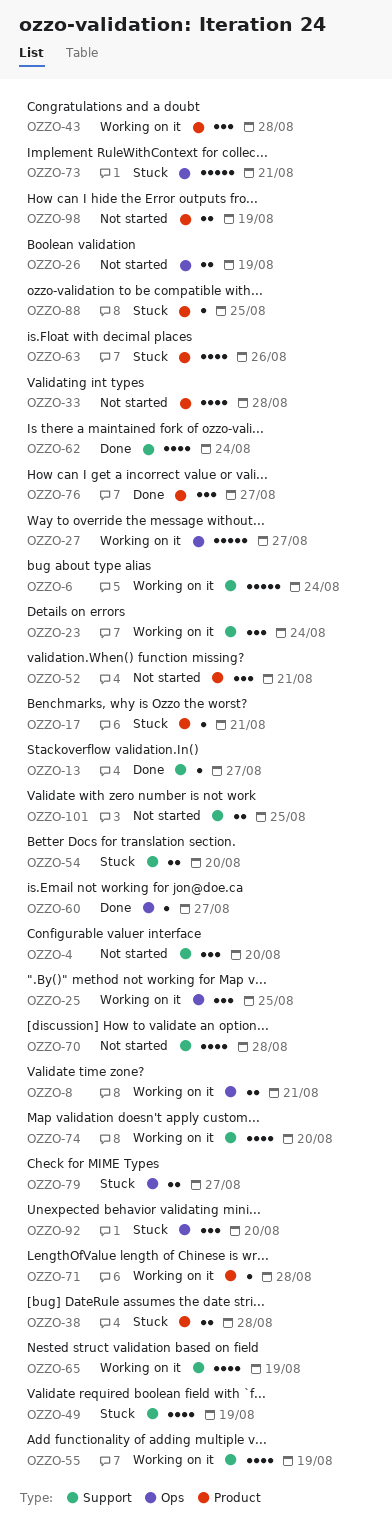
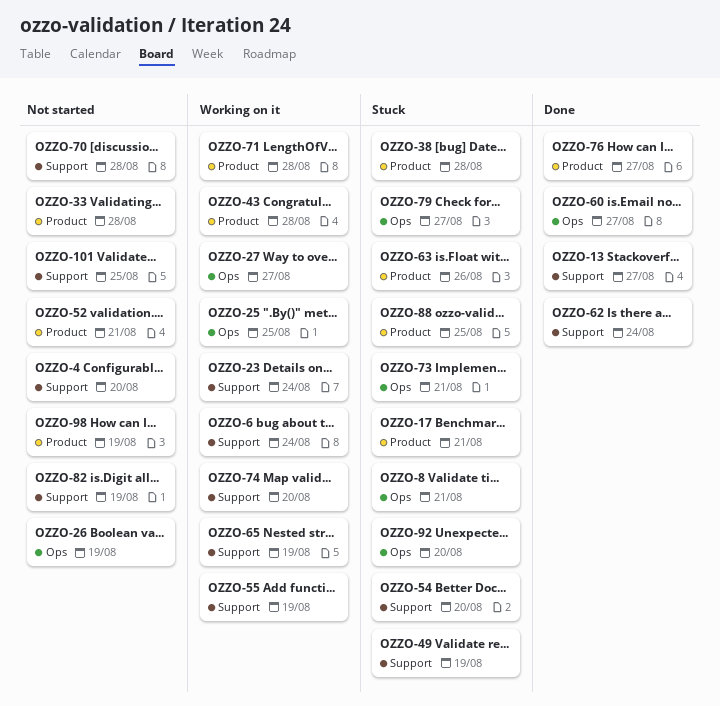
OZZO-8, status: Working on it -> Stuck
OZZO-82: none -> present

